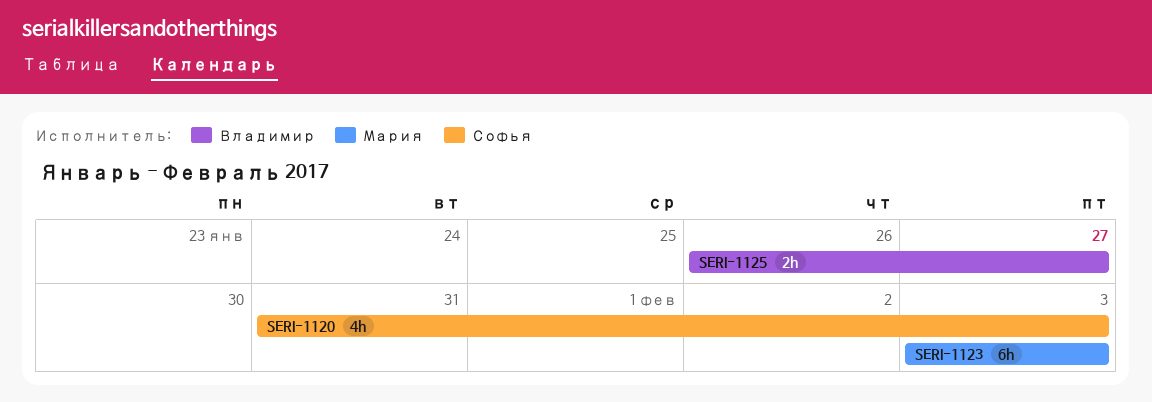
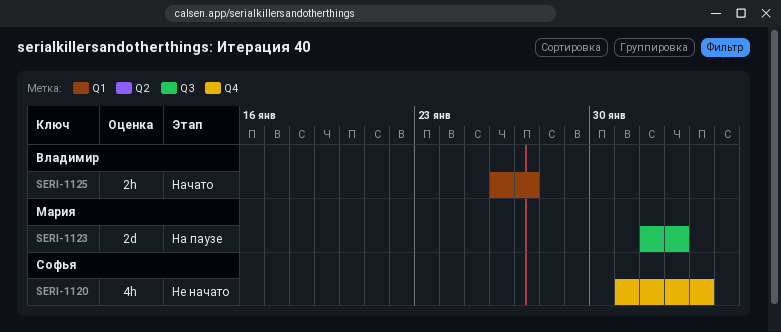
SERI-1123, estimate: 6h -> 2d
SERI-1123, start: Feb 3 -> Feb 1
SERI-1123, due: Feb 3 -> Feb 2

